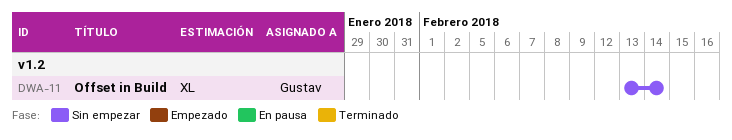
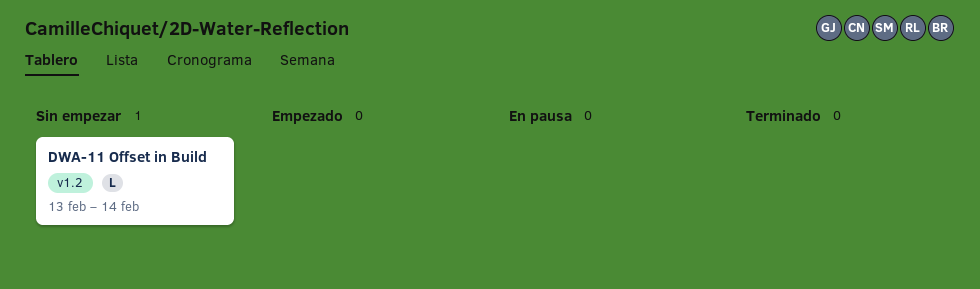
DWA-11, estimate: XL -> L

